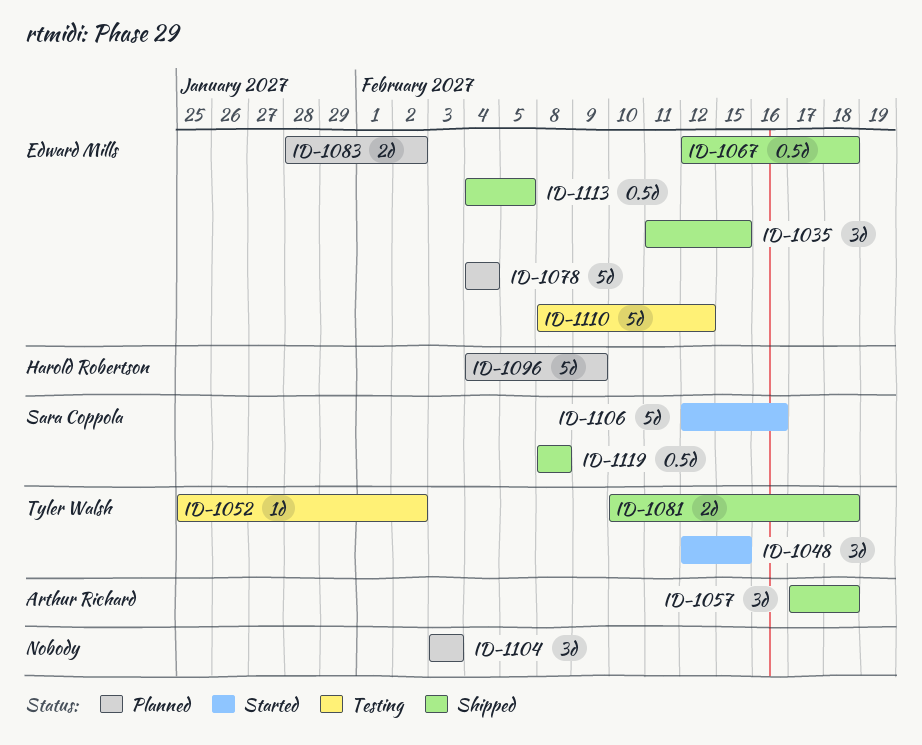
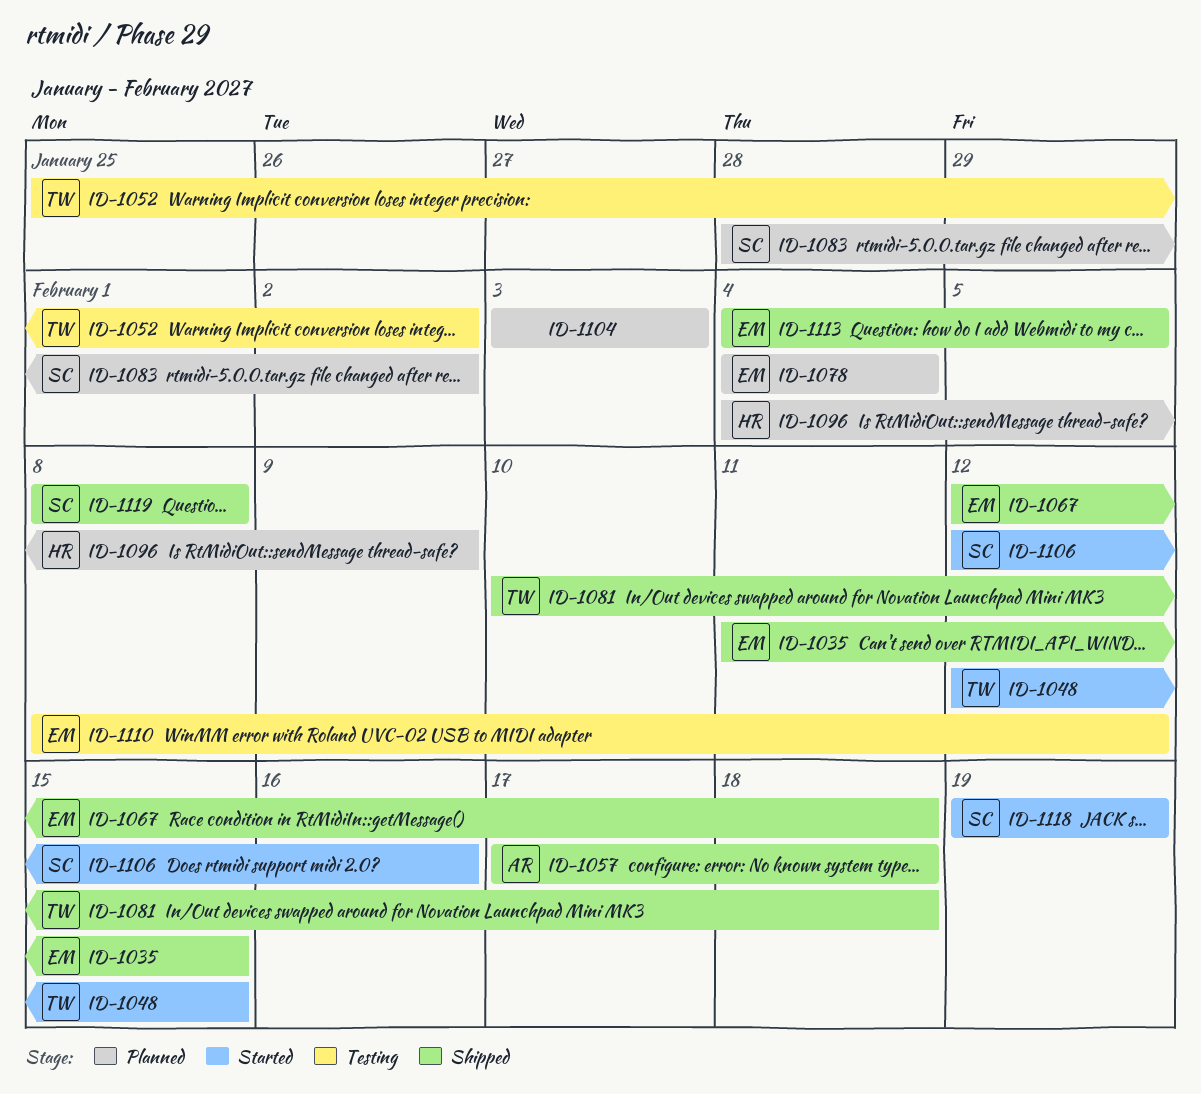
ID-1083, owner: Edward Mills -> Sara Coppola
ID-1118: none -> present

